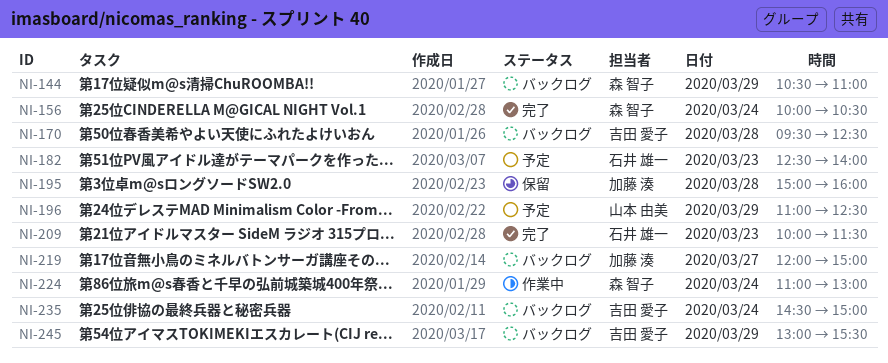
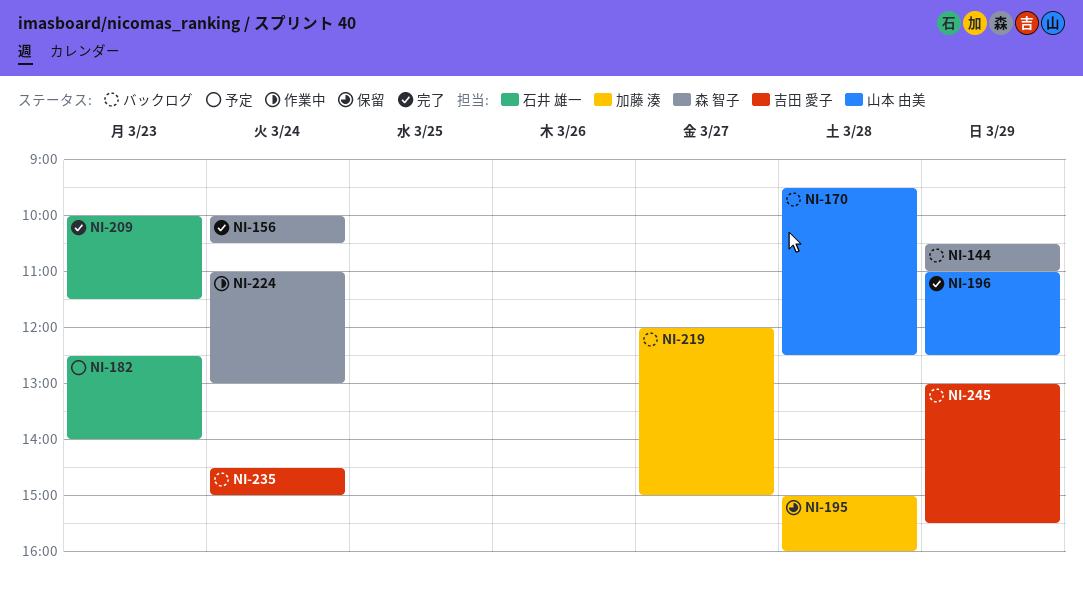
NI-170, owner: 吉田 愛子 -> 山本 由美
NI-196, status: 予定 -> 完了

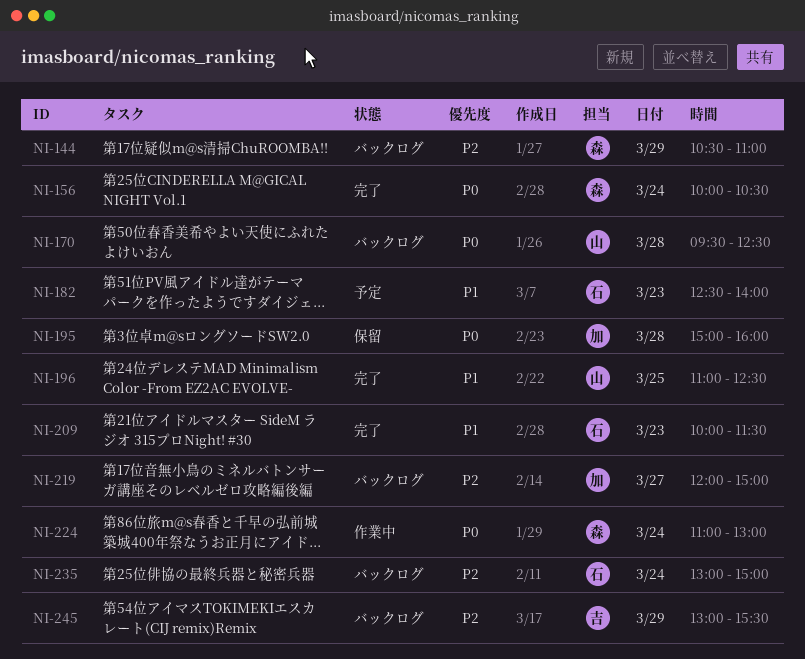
NI-196, day: Mar 29 -> Mar 25
NI-235, owner: 吉田 愛子 -> 石井 雄一
NI-235, begins: 14:30 -> 13:00

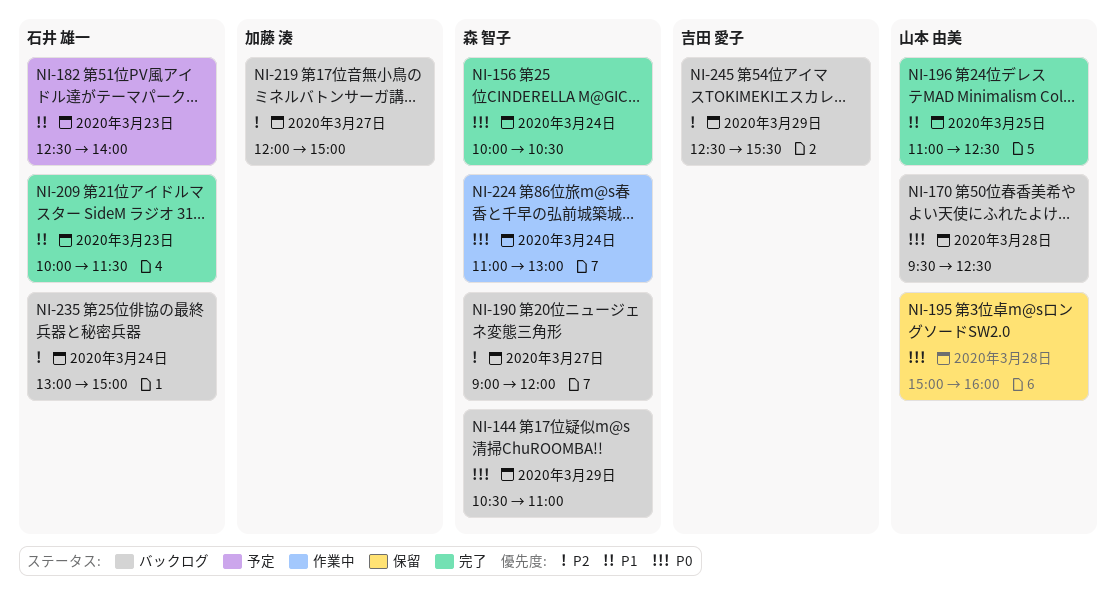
NI-144, priority: P2 -> P0
NI-190: none -> present
NI-195, owner: 加藤 湊 -> 山本 由美
NI-245, begins: 13:00 -> 12:30

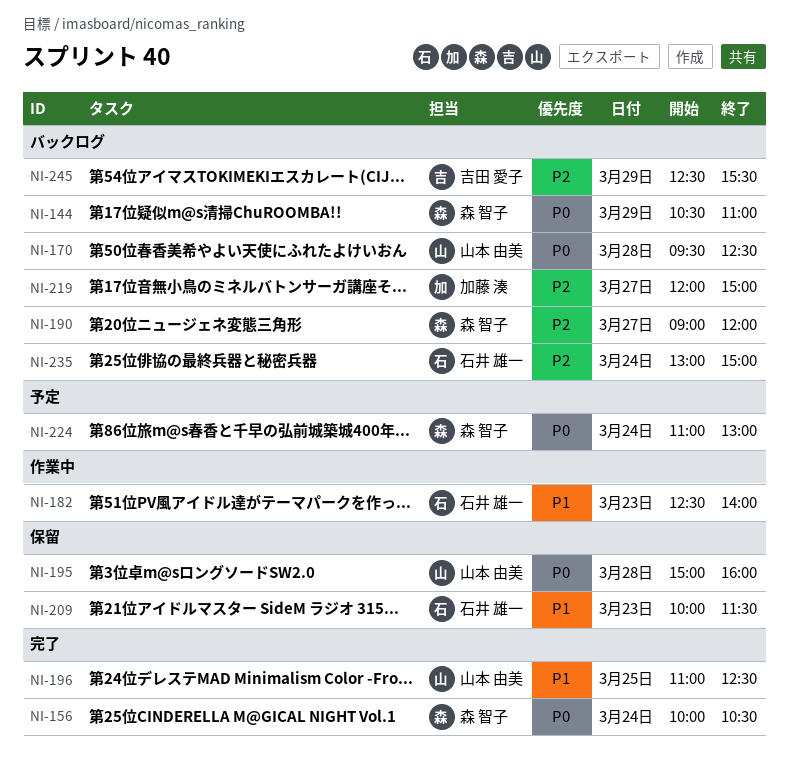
NI-182, status: 予定 -> 作業中
NI-209, status: 完了 -> 保留
NI-224, status: 作業中 -> 予定

